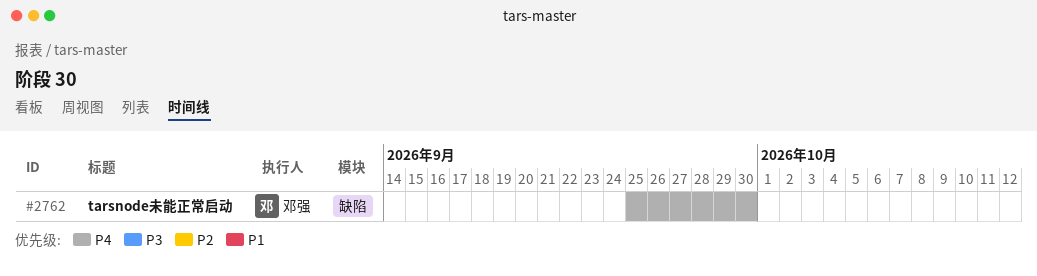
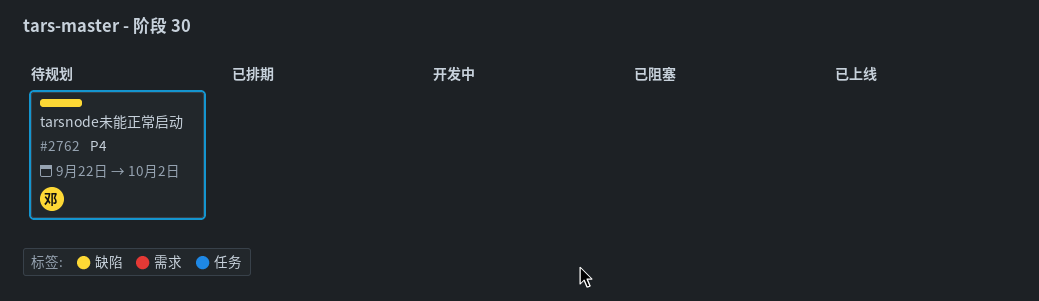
#2762, start: Sep 25 -> Sep 22
#2762, due: Sep 30 -> Oct 2

